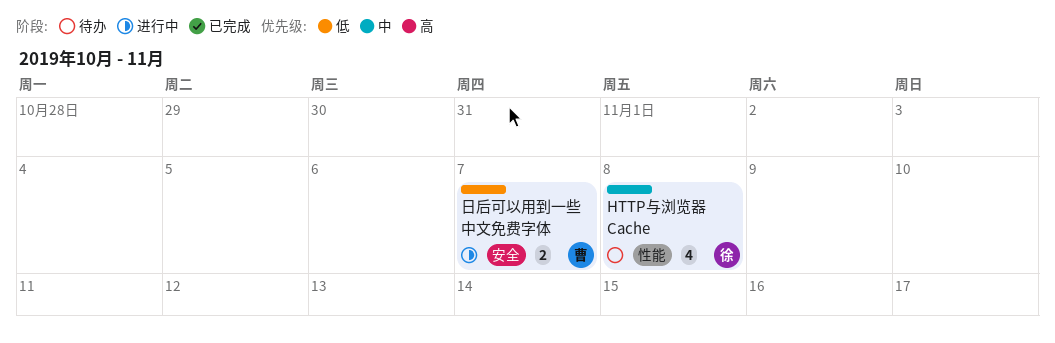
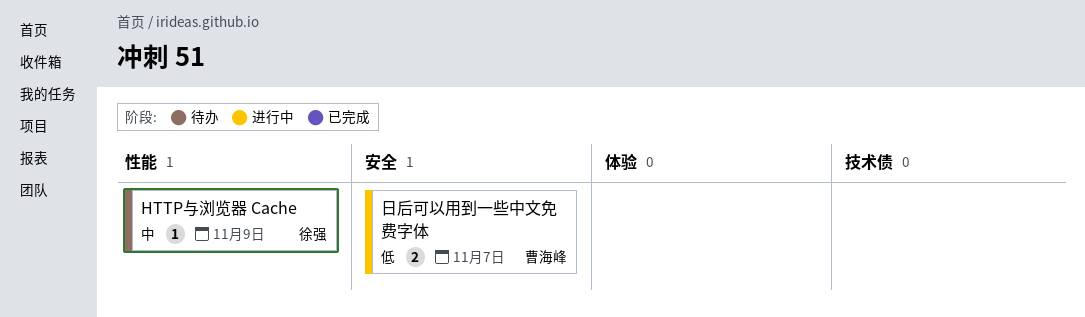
HTTP与浏览器 Cache, estimate: 4 -> 1
HTTP与浏览器 Cache, due: Nov 8 -> Nov 9

